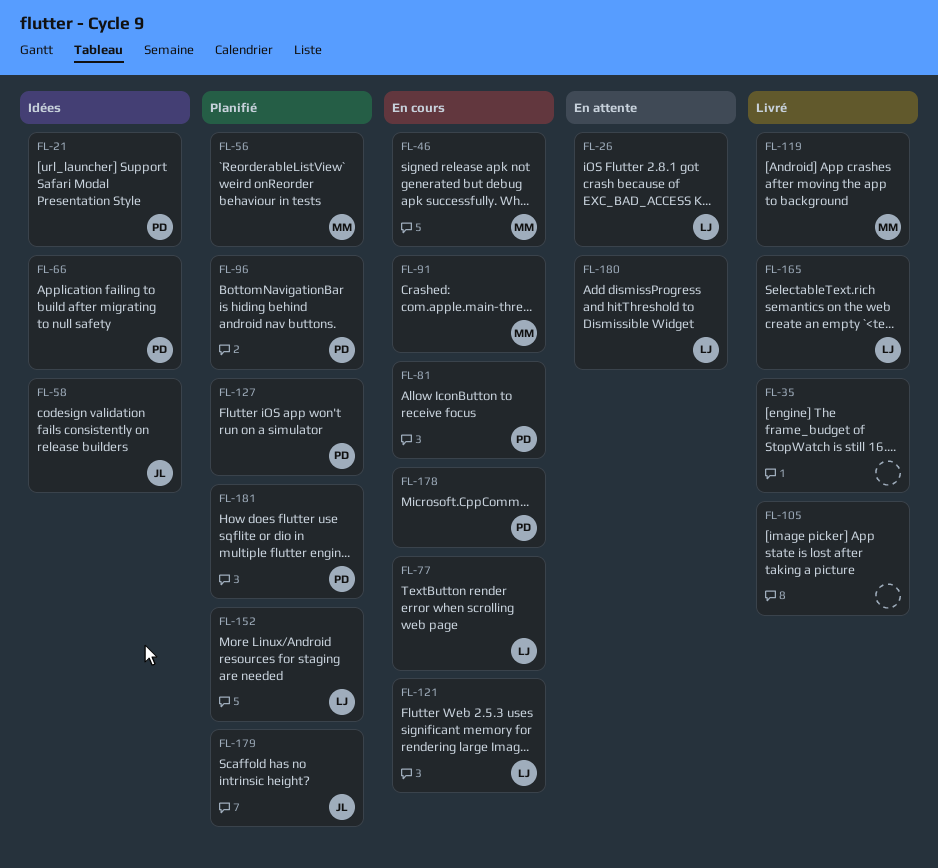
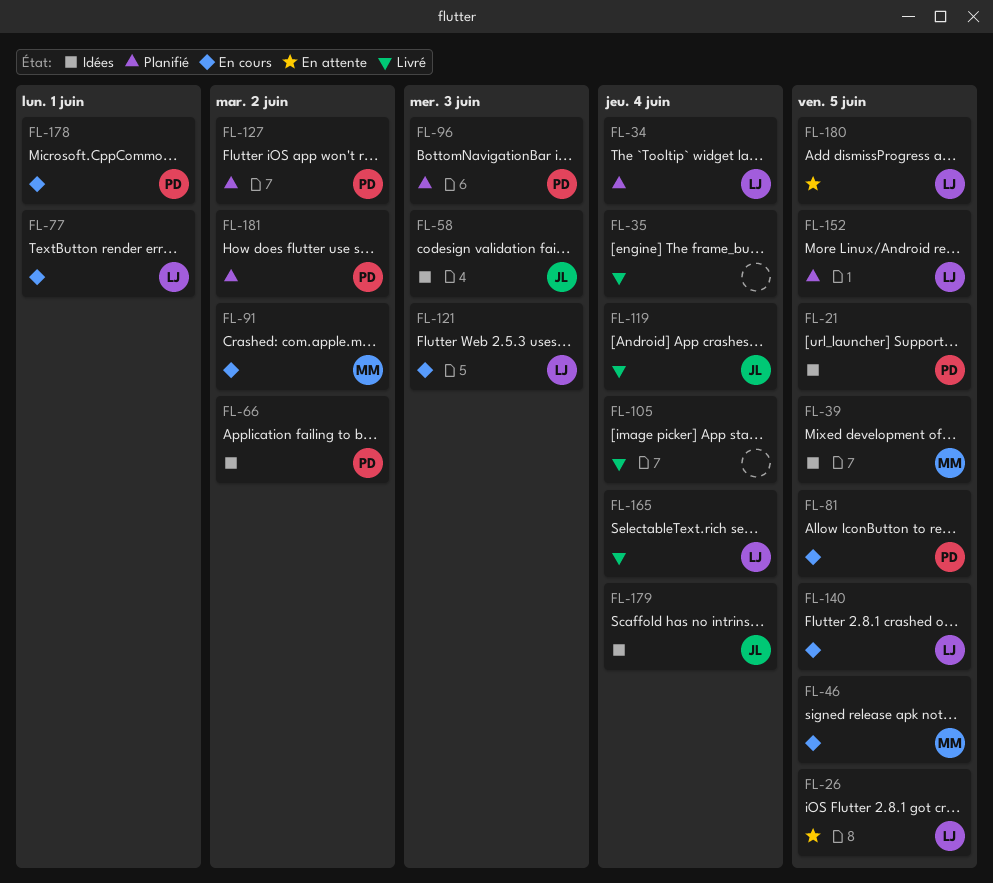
FL-34: none -> present
FL-39: none -> present
FL-56: present -> none
FL-119, owner: MM -> JL
FL-140: none -> present
FL-179, status: Planifié -> Idées

